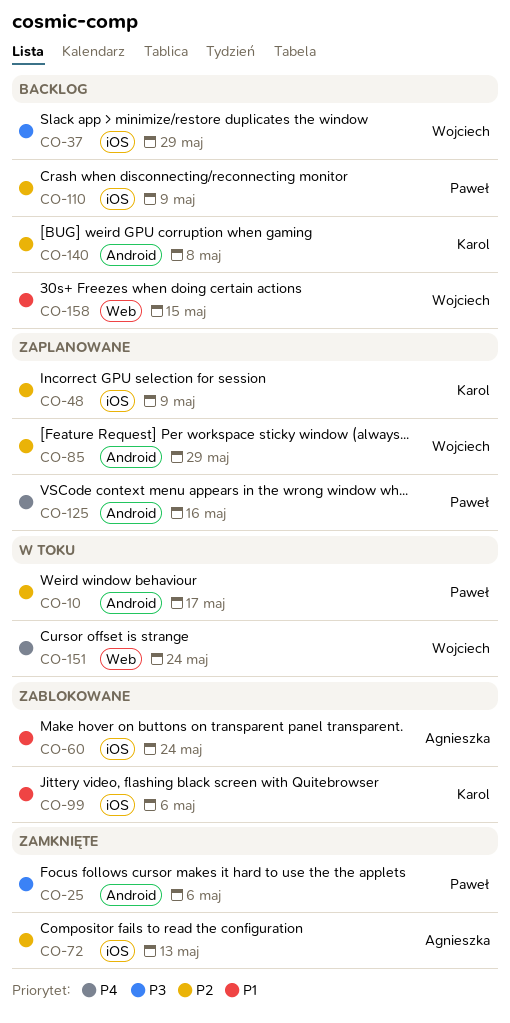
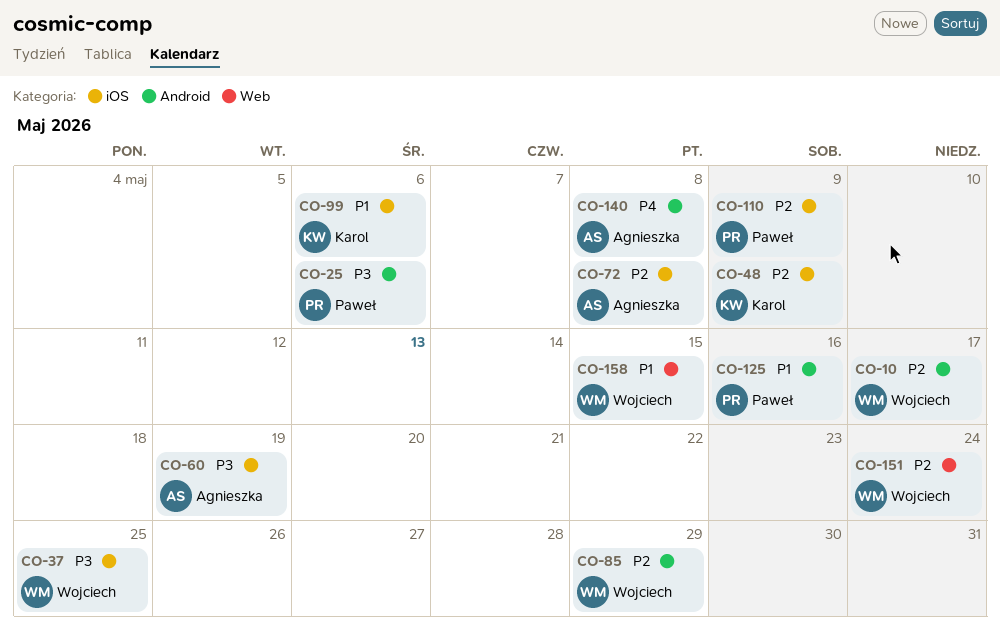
CO-10, owner: Paweł -> Wojciech
CO-37, due: May 29 -> May 25
CO-60, priority: P1 -> P3
CO-60, due: May 24 -> May 19
CO-72, due: May 13 -> May 8
CO-125, priority: P4 -> P1
CO-140, owner: Karol -> Agnieszka
CO-140, priority: P2 -> P4
CO-151, priority: P4 -> P2

